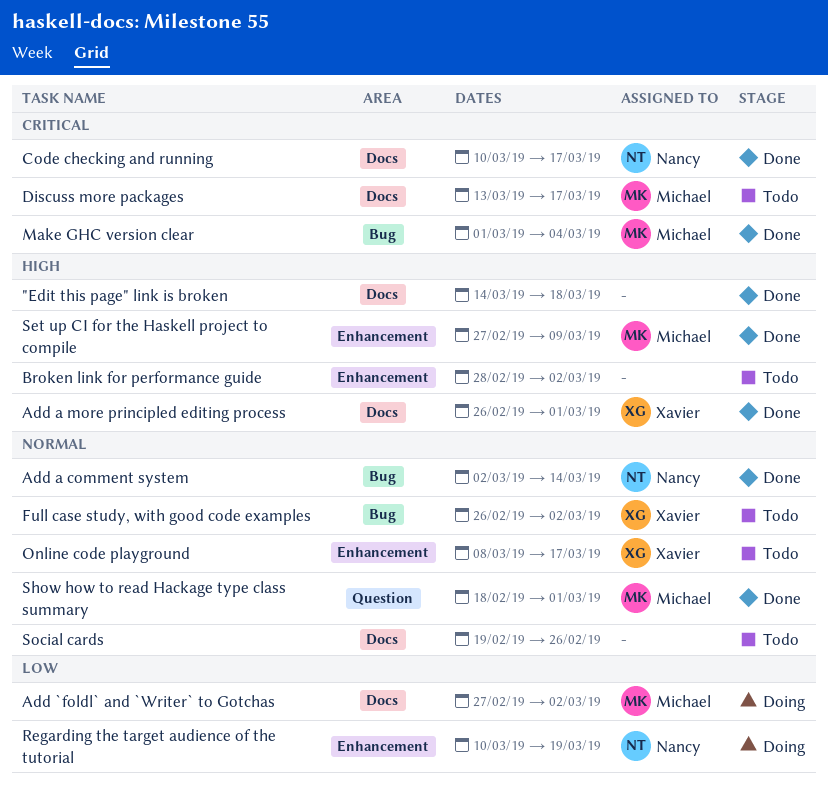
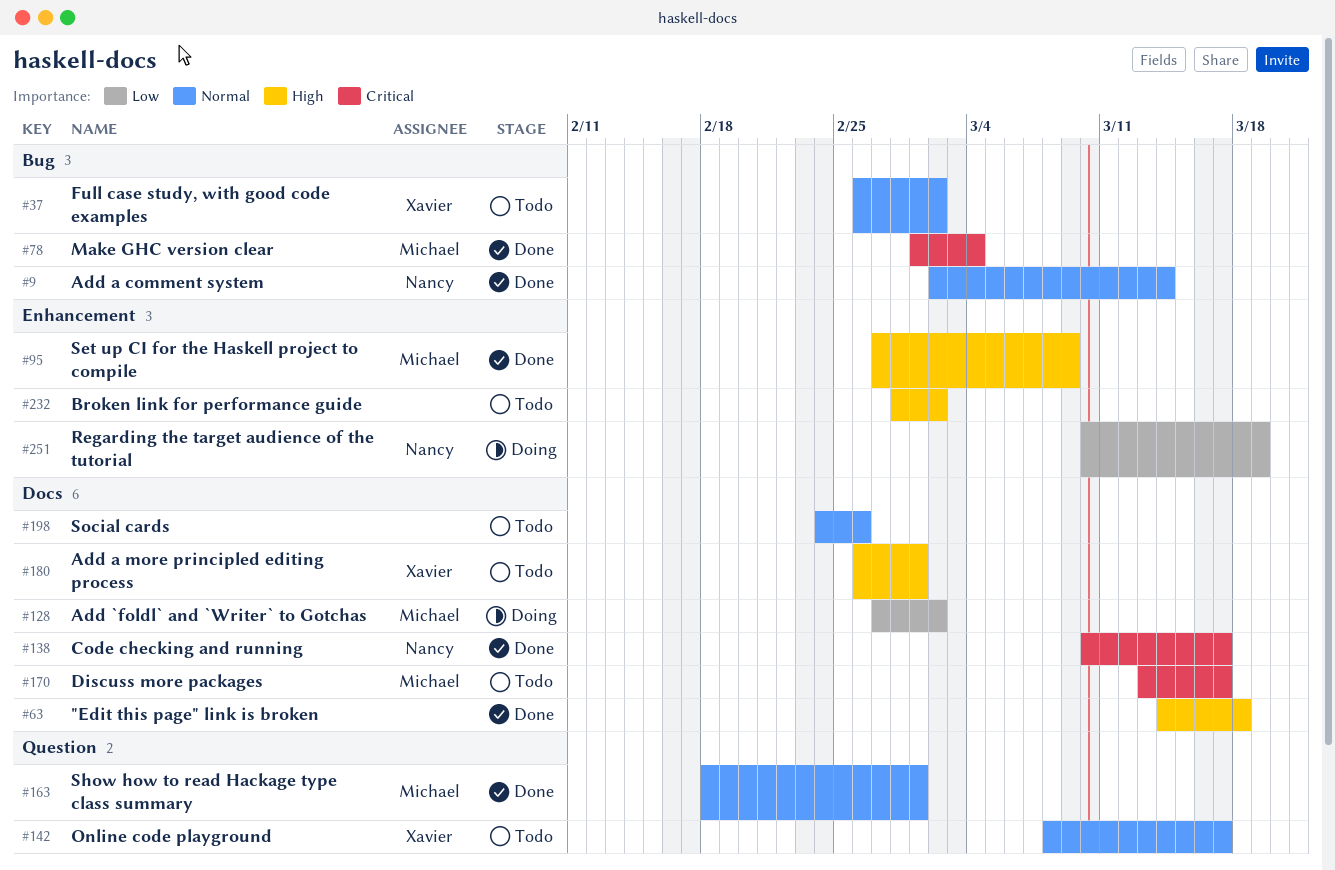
Add a more principled editing process, status: Done -> Todo
Online code playground, label: Enhancement -> Question
Social cards, start: Feb 19 -> Feb 24

